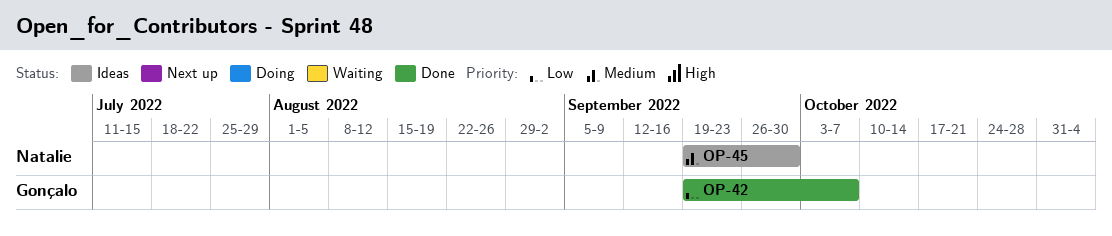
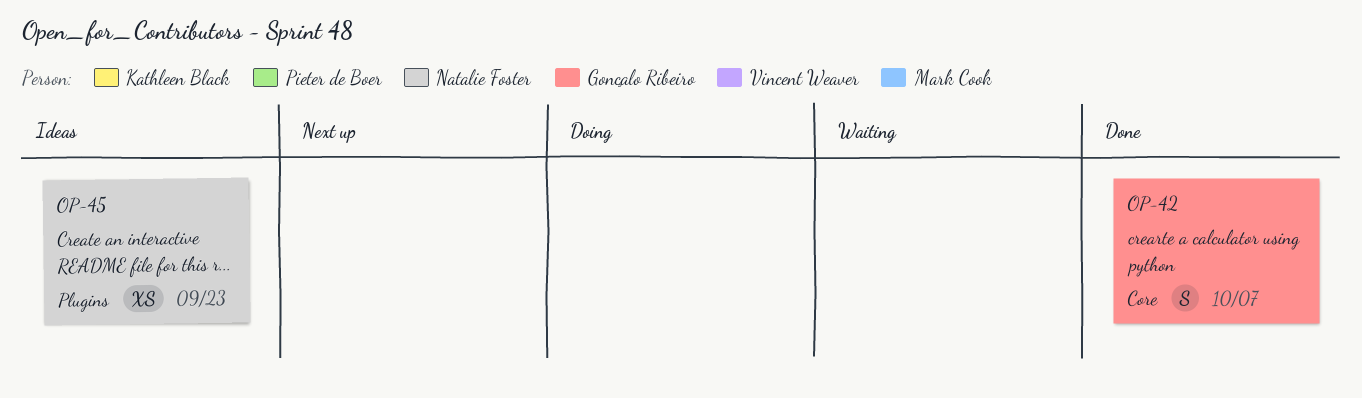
OP-45, due: Sep 30 -> Sep 23

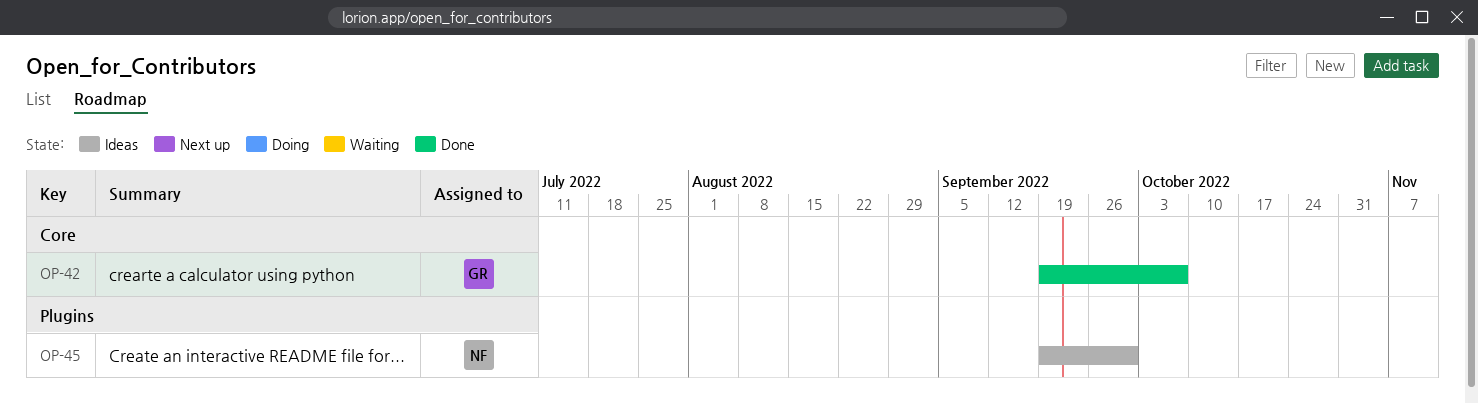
OP-45, due: Sep 23 -> Sep 30

